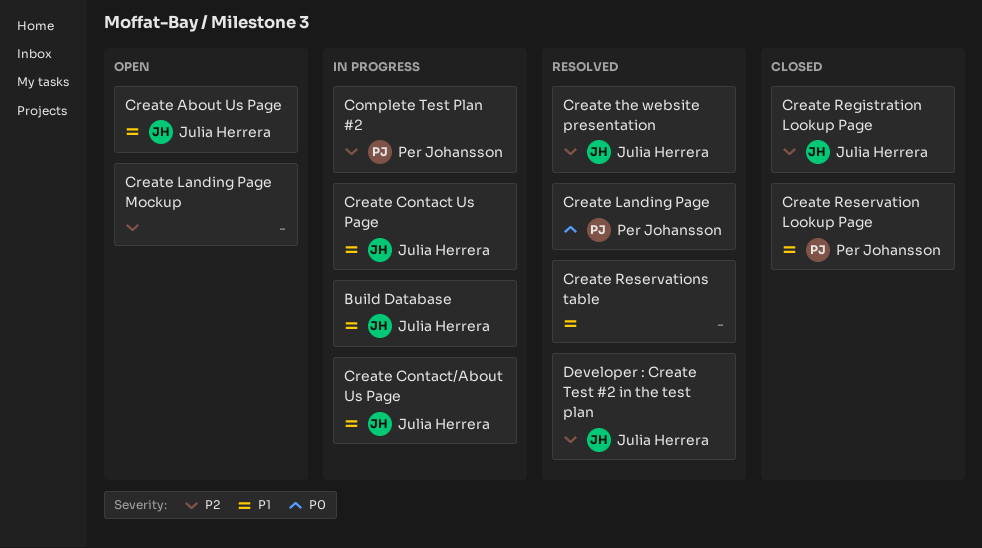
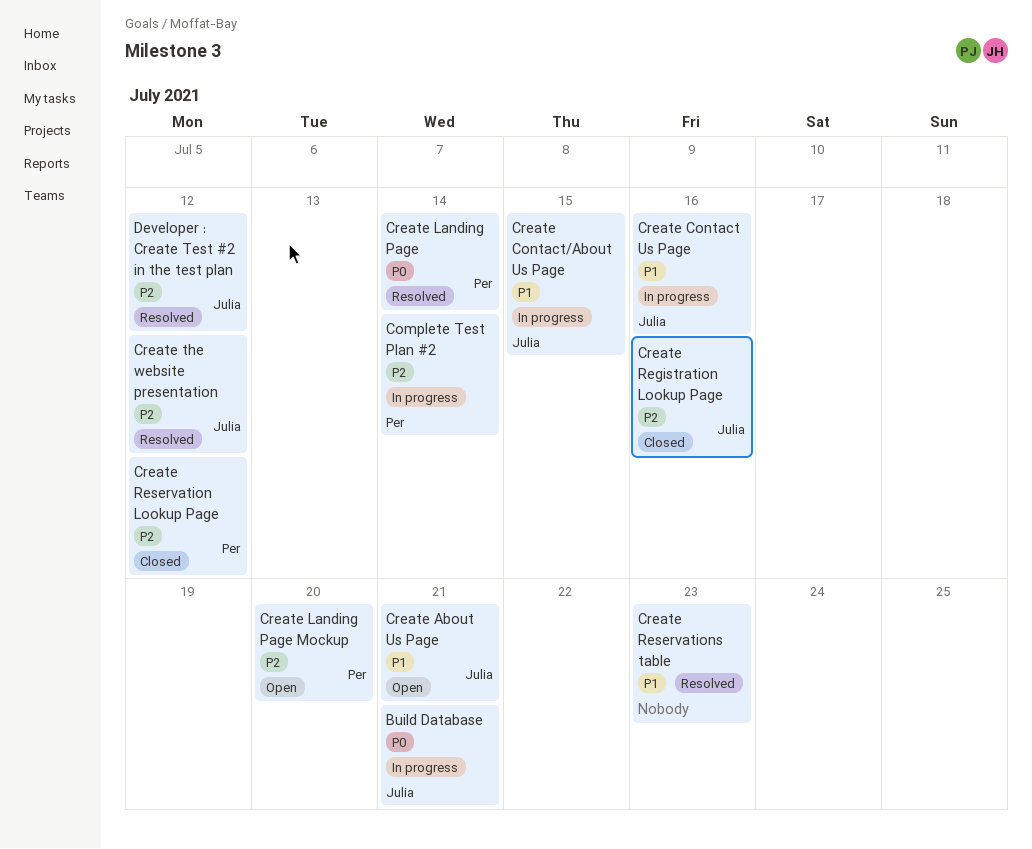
Build Database, priority: P1 -> P0
Create Landing Page Mockup, owner: none -> Per Johansson
Create Reservation Lookup Page, priority: P1 -> P2

